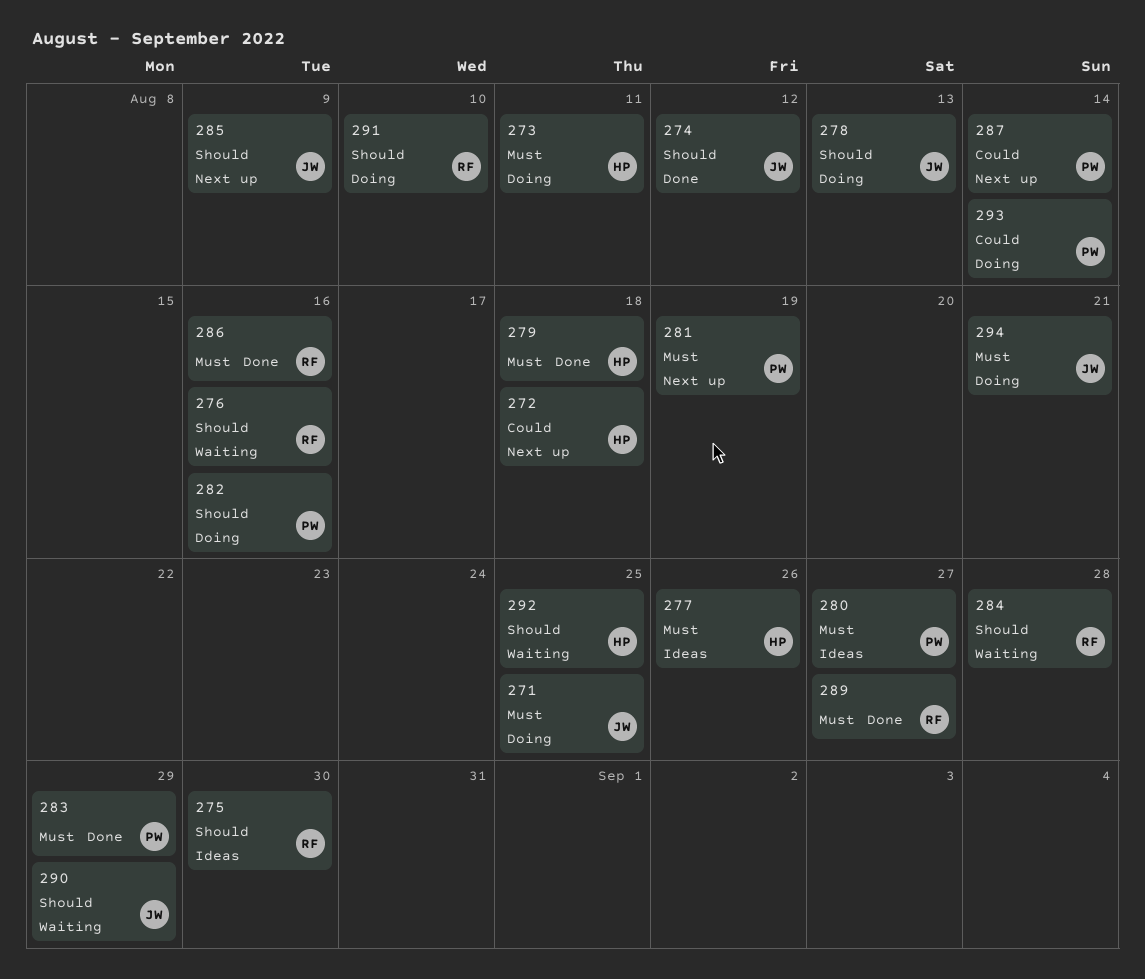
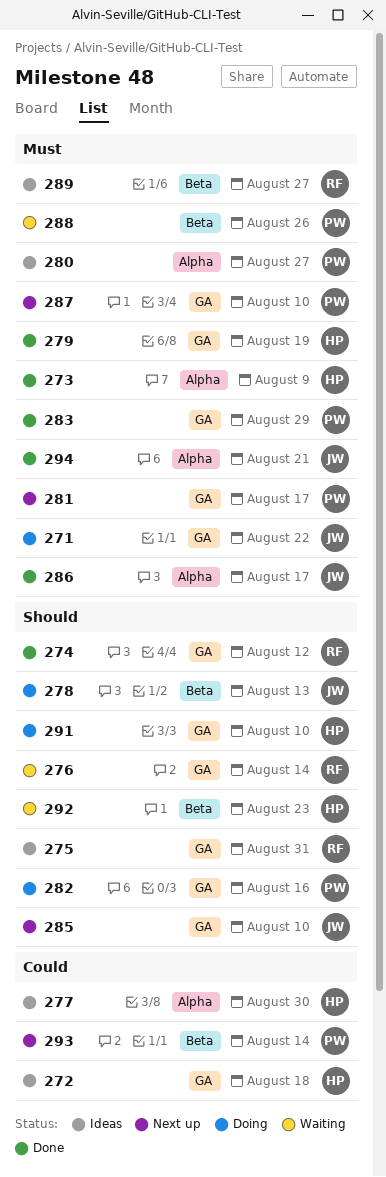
271, due: Aug 25 -> Aug 22
272, status: Next up -> Ideas
273, status: Doing -> Done
273, due: Aug 11 -> Aug 9
274, owner: JW -> RF
275, due: Aug 30 -> Aug 31
276, due: Aug 16 -> Aug 14
277, priority: Must -> Could
277, due: Aug 26 -> Aug 30
279, due: Aug 18 -> Aug 19
281, due: Aug 19 -> Aug 17
284: present -> none
285, due: Aug 9 -> Aug 10
286, owner: RF -> JW
286, due: Aug 16 -> Aug 17
287, priority: Could -> Must
287, due: Aug 14 -> Aug 10
288: none -> present
289, status: Done -> Ideas
290: present -> none
291, owner: RF -> HP
292, due: Aug 25 -> Aug 23
293, status: Doing -> Next up
294, status: Doing -> Done

